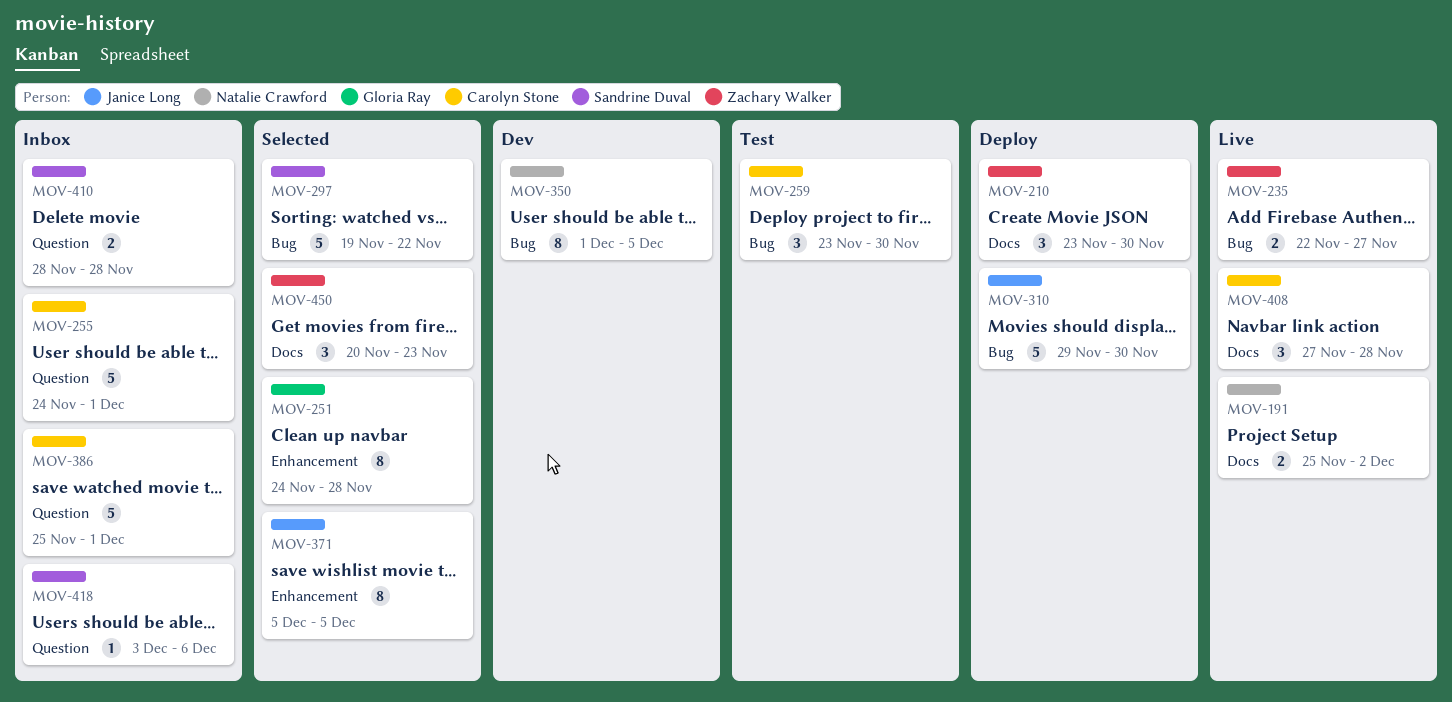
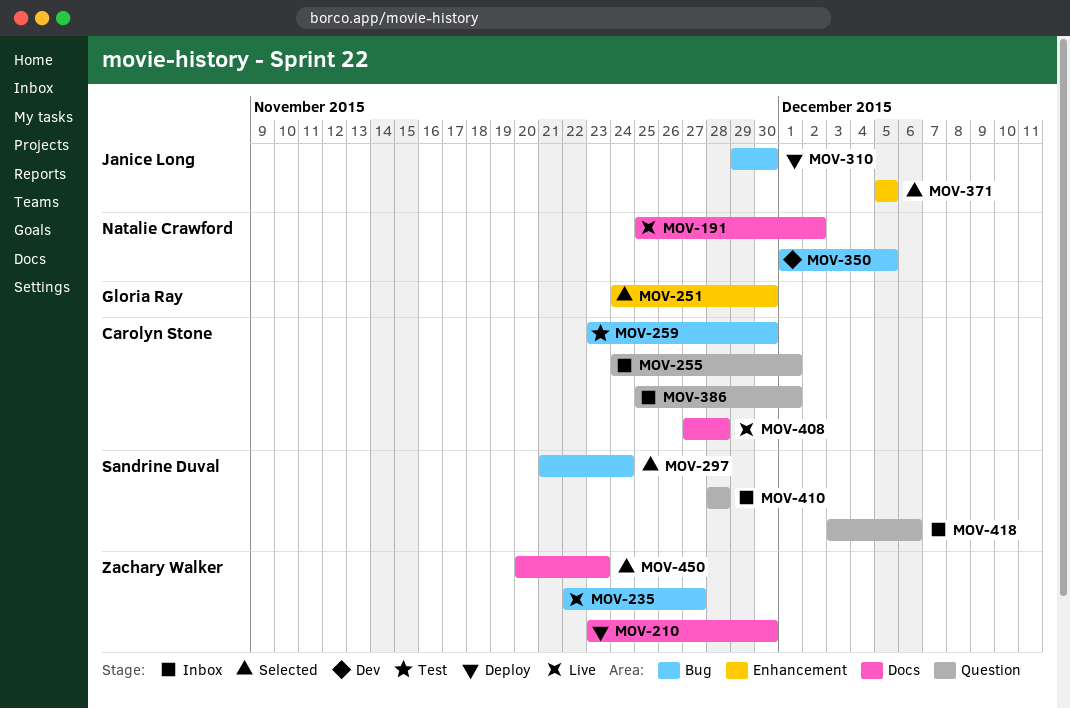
MOV-251, due: Nov 28 -> Nov 30
MOV-297, start: Nov 19 -> Nov 21
MOV-297, due: Nov 22 -> Nov 24

